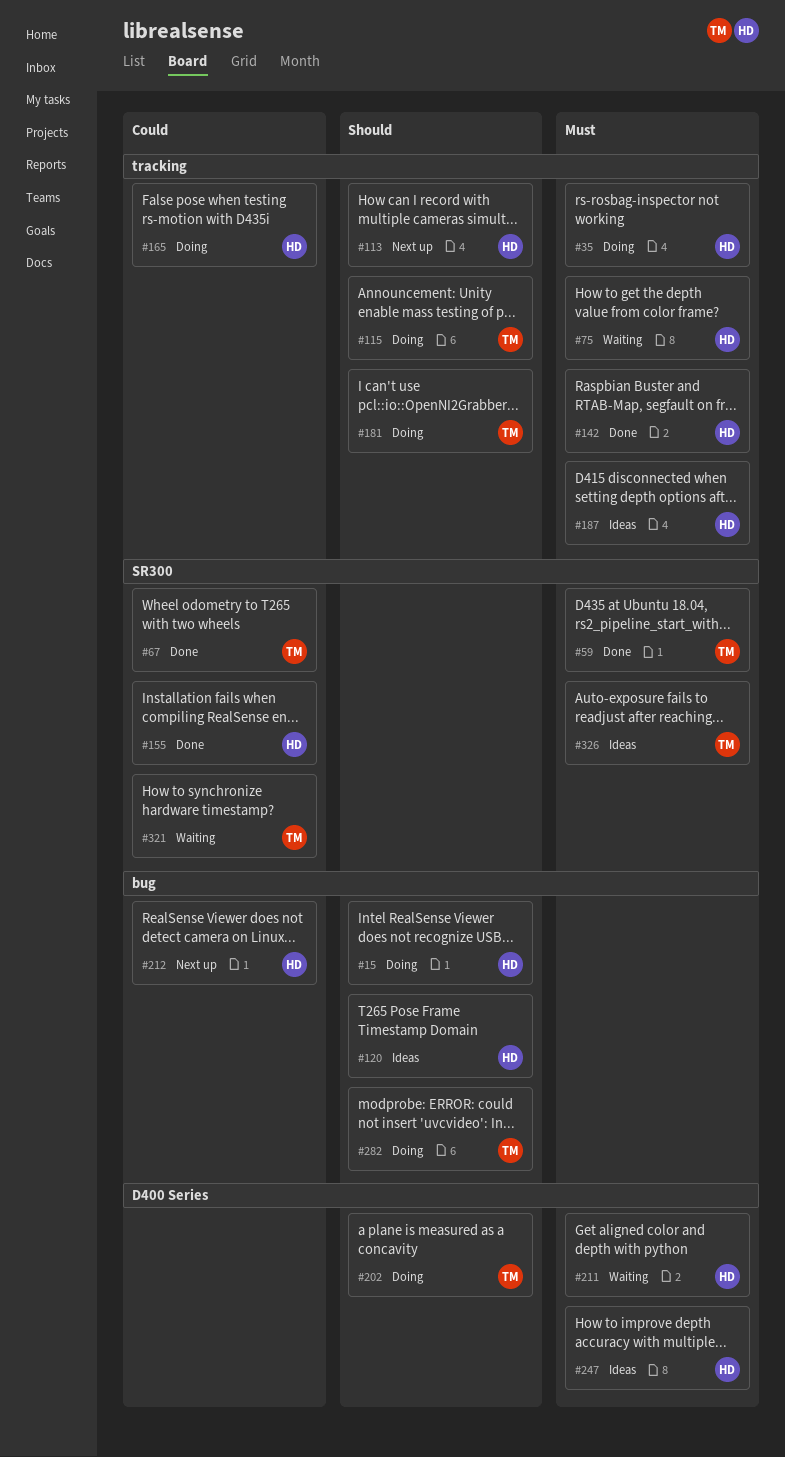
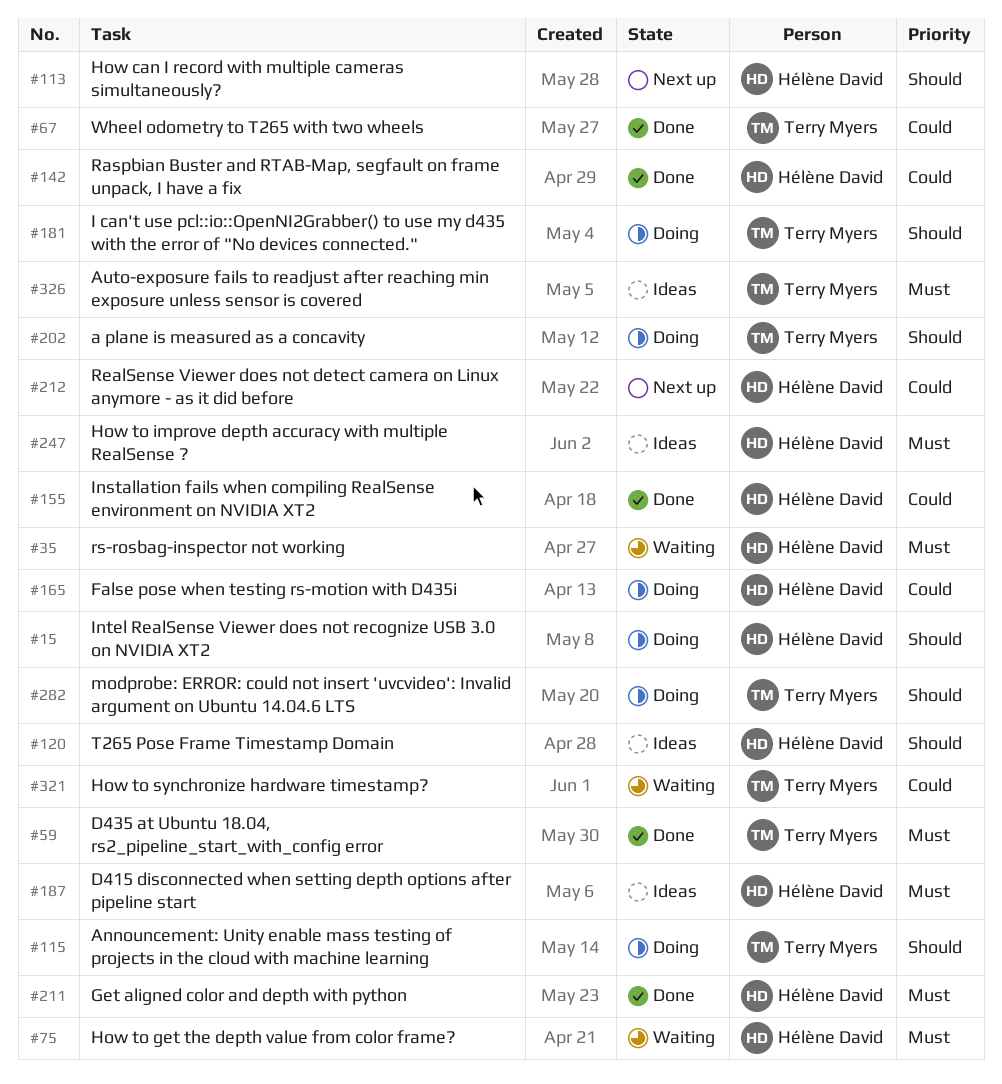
#35, status: Doing -> Waiting
#142, priority: Must -> Could
#211, status: Waiting -> Done

